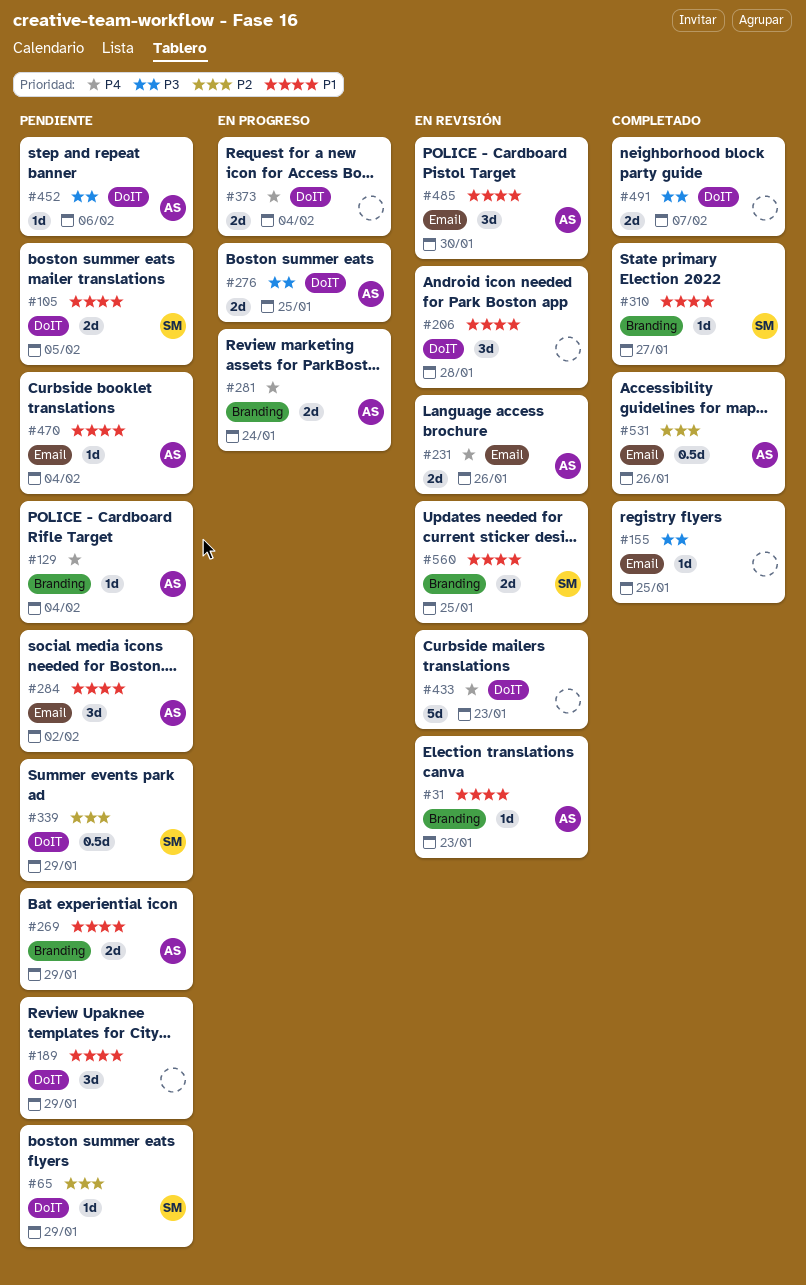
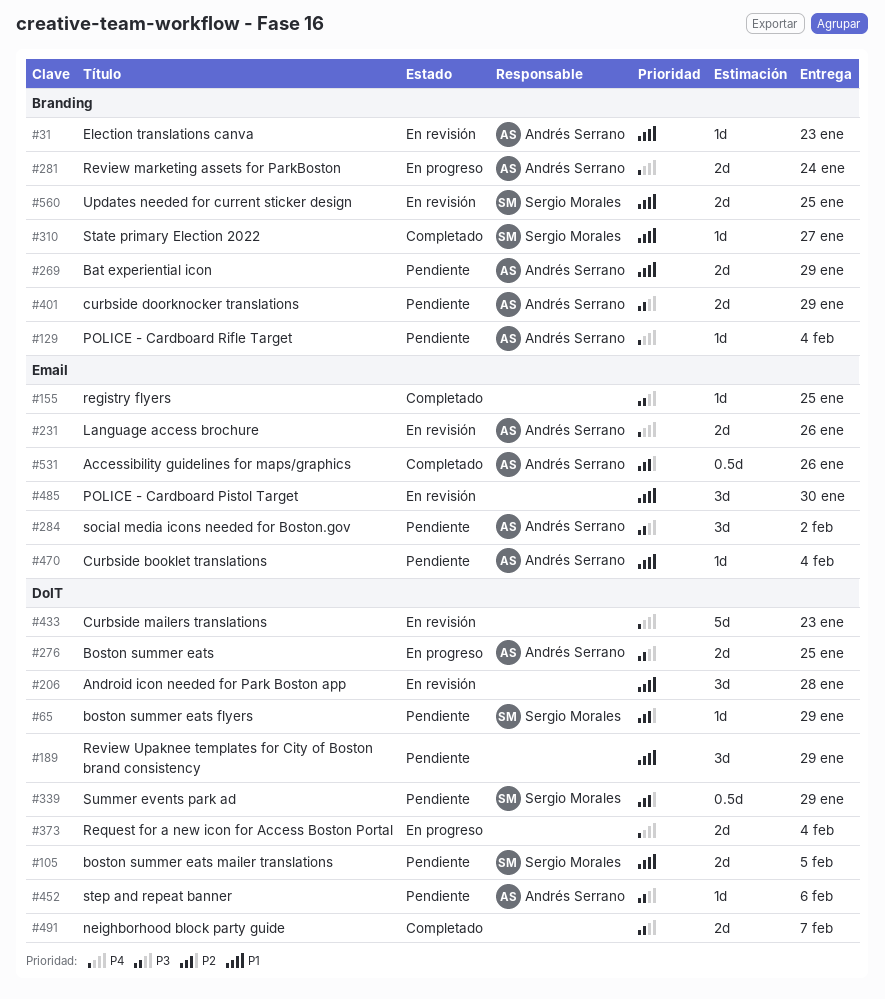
#284, priority: P1 -> P3
#401: none -> present
#485, owner: Andrés Serrano -> none

